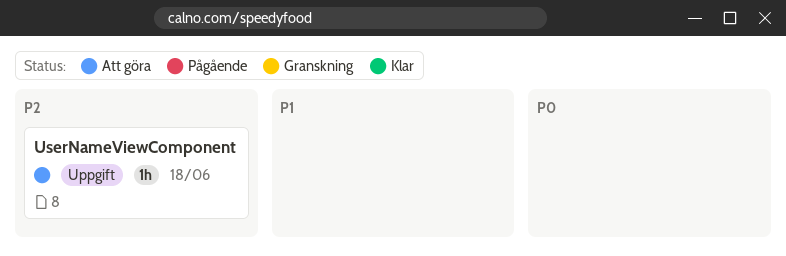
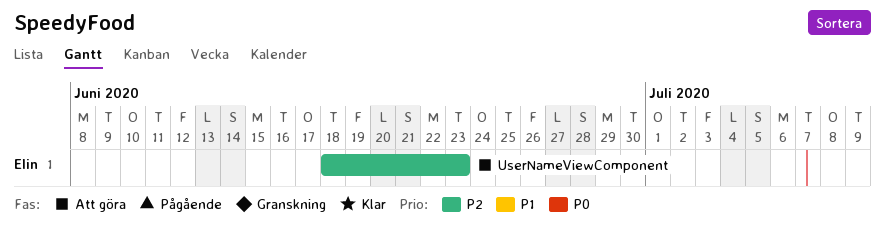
UserNameViewComponent, due: Jun 18 -> Jun 23

